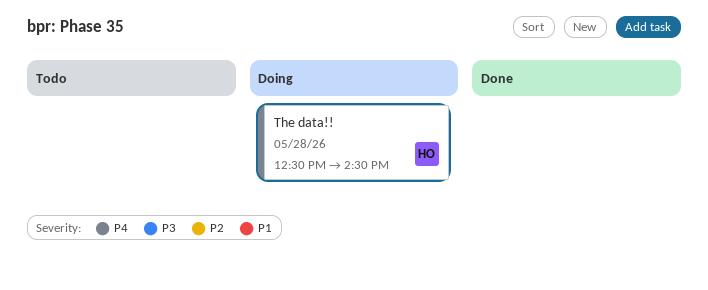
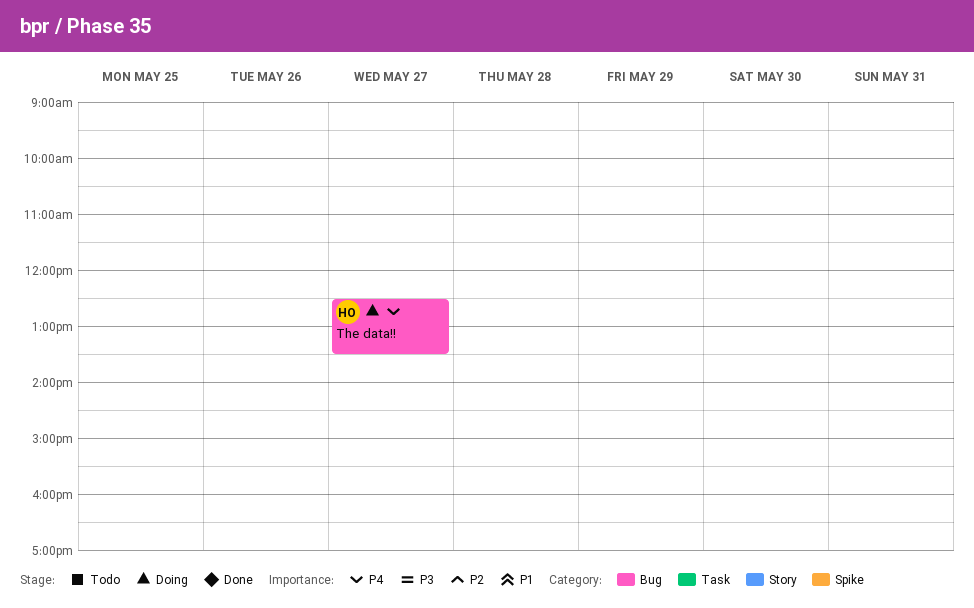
The data!!, day: May 28 -> May 27
The data!!, ends: 14:30 -> 13:30

